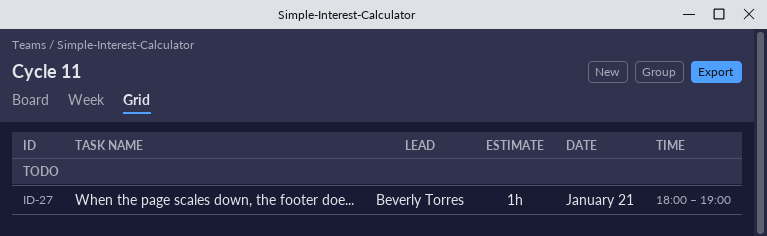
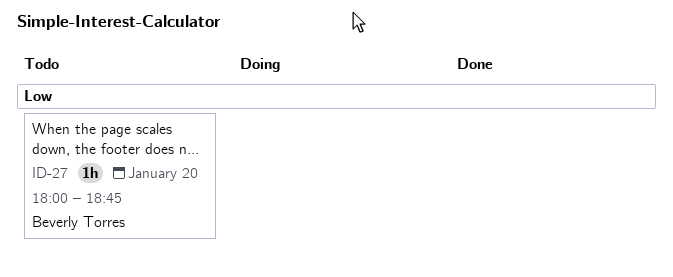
ID-27, day: Jan 21 -> Jan 20
ID-27, ends: 19:00 -> 18:45

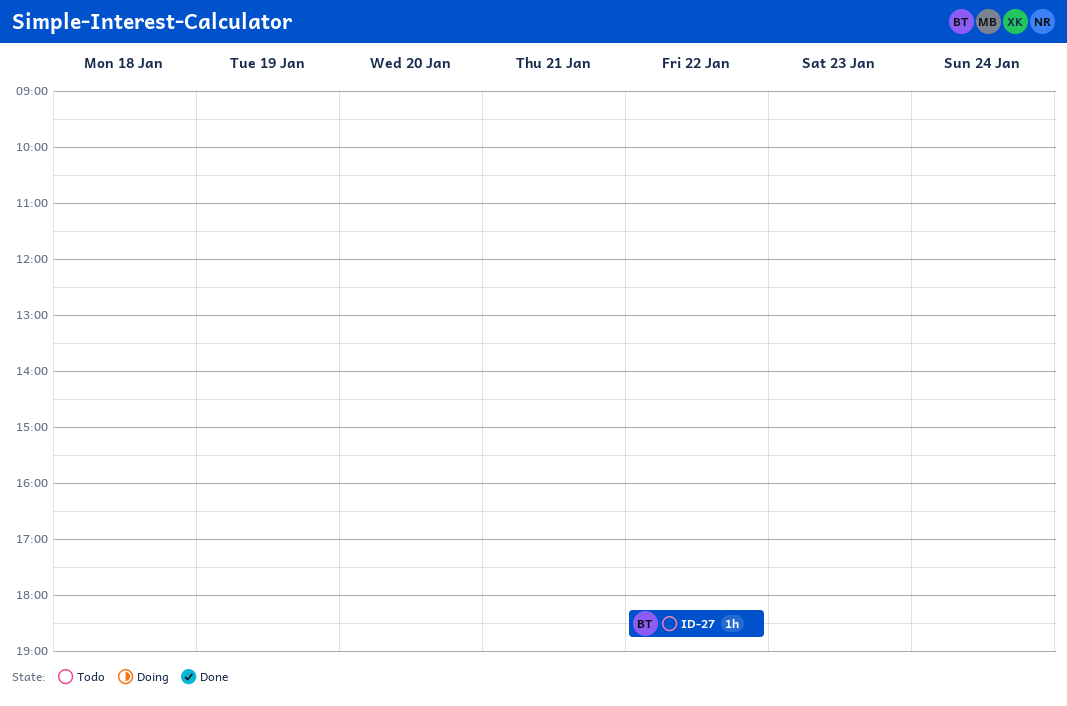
ID-27, day: Jan 20 -> Jan 22
ID-27, begins: 18:00 -> 18:15

